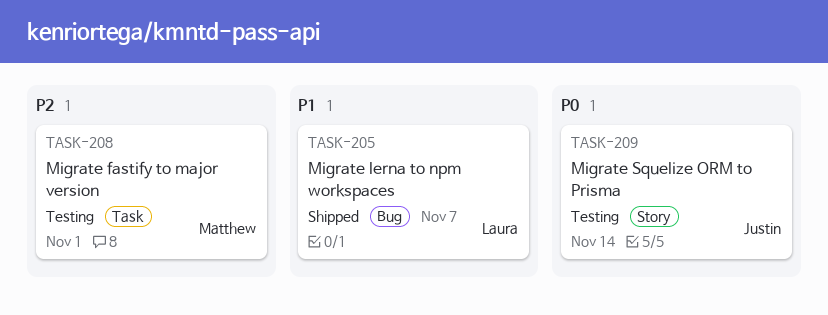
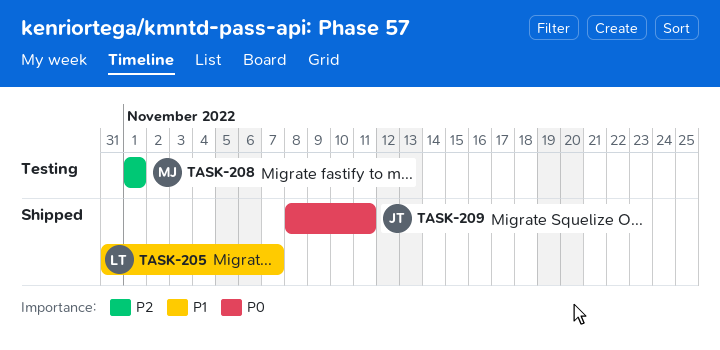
TASK-209, status: Testing -> Shipped
TASK-209, due: Nov 14 -> Nov 11

